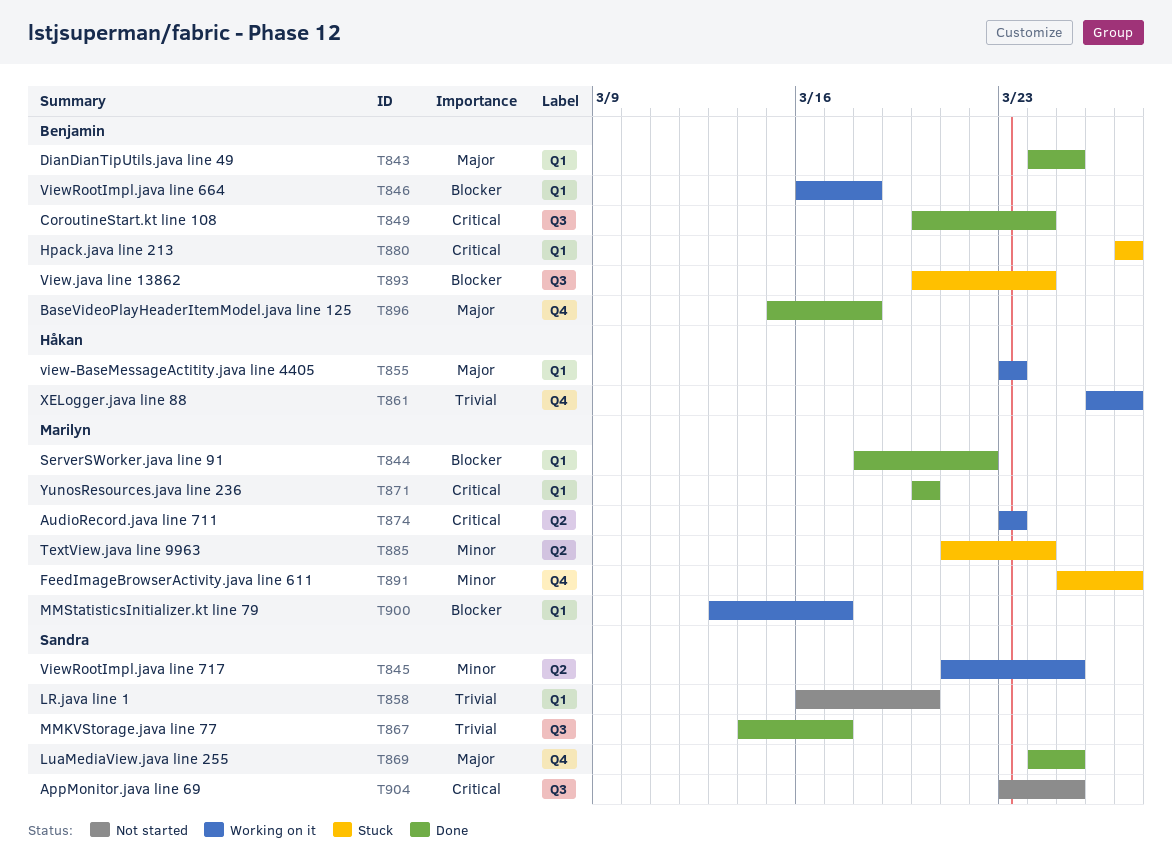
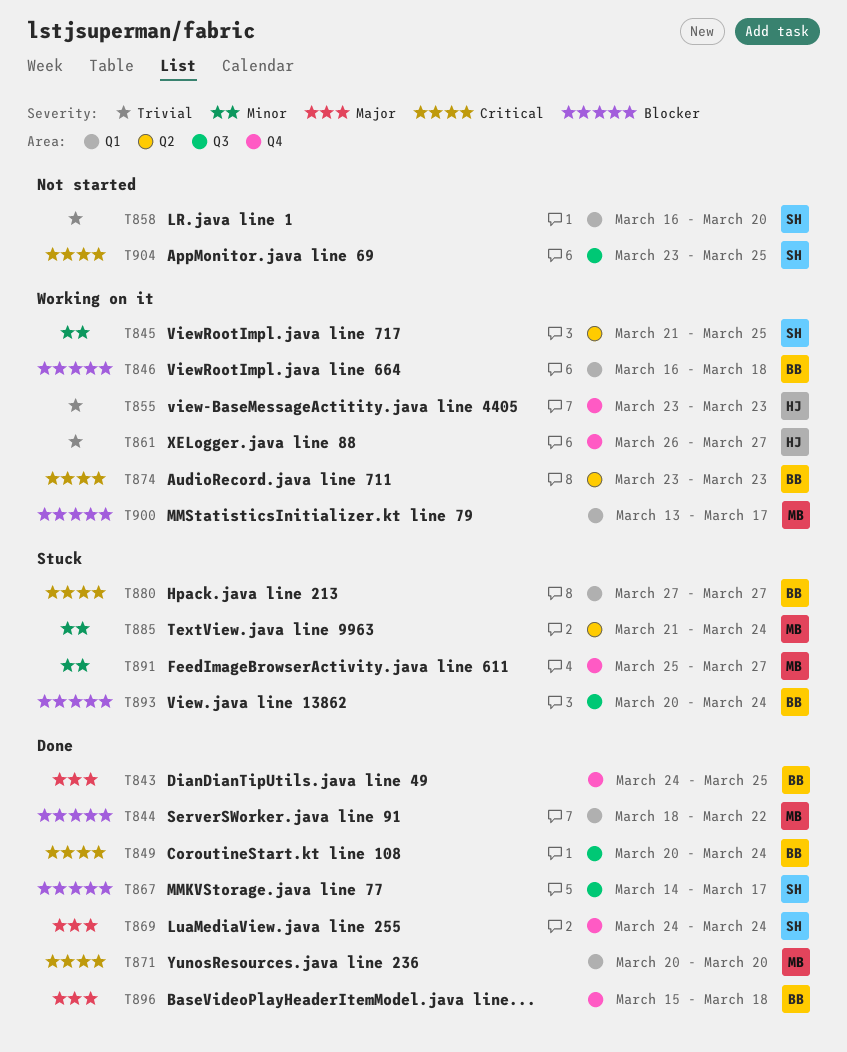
T843, label: Q1 -> Q4
T855, priority: Major -> Trivial
T855, label: Q1 -> Q4
T867, priority: Trivial -> Blocker
T869, due: Mar 25 -> Mar 24
T874, owner: Marilyn -> Benjamin

